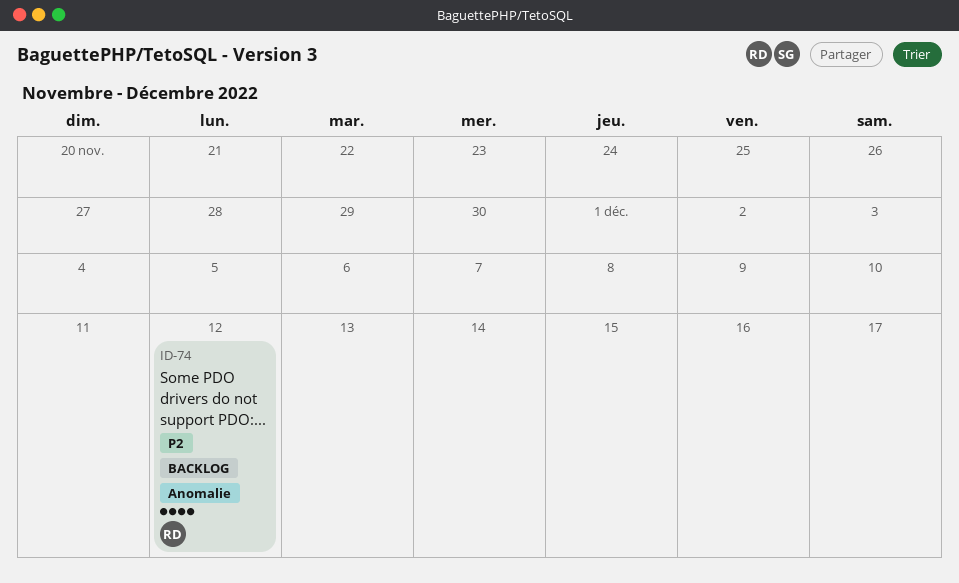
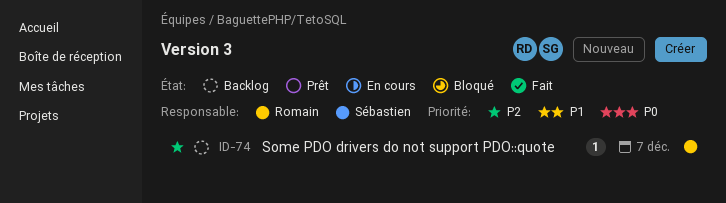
ID-74, estimate: 4 -> 1
ID-74, due: Dec 12 -> Dec 7

